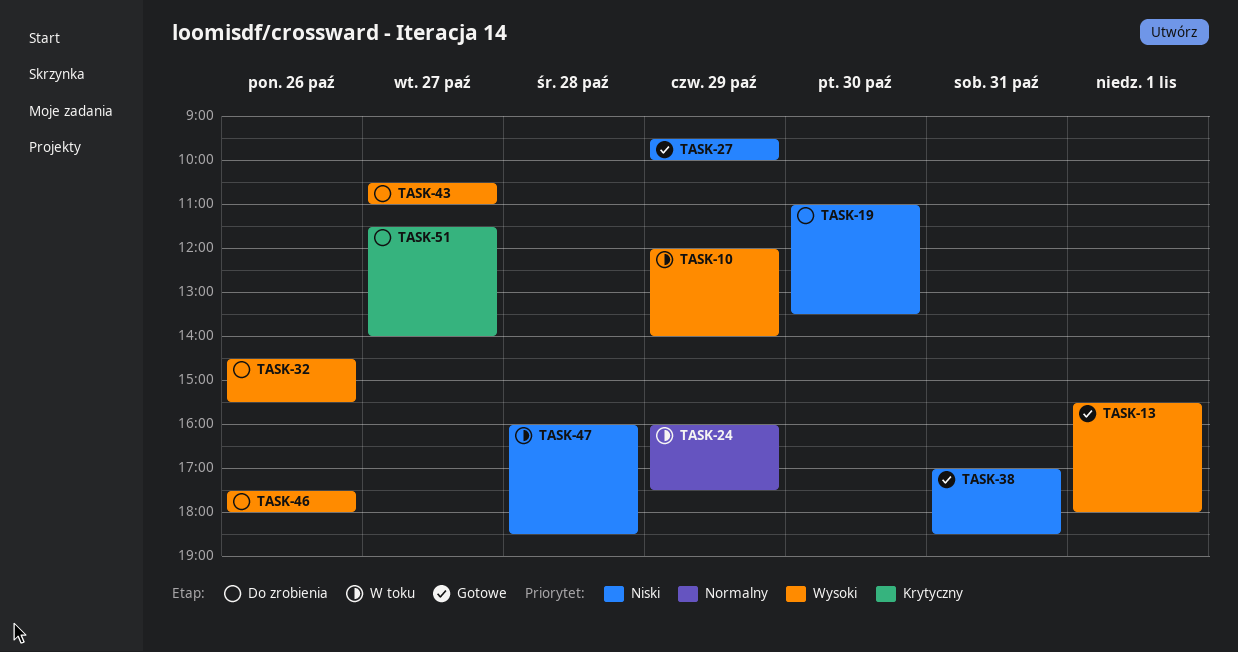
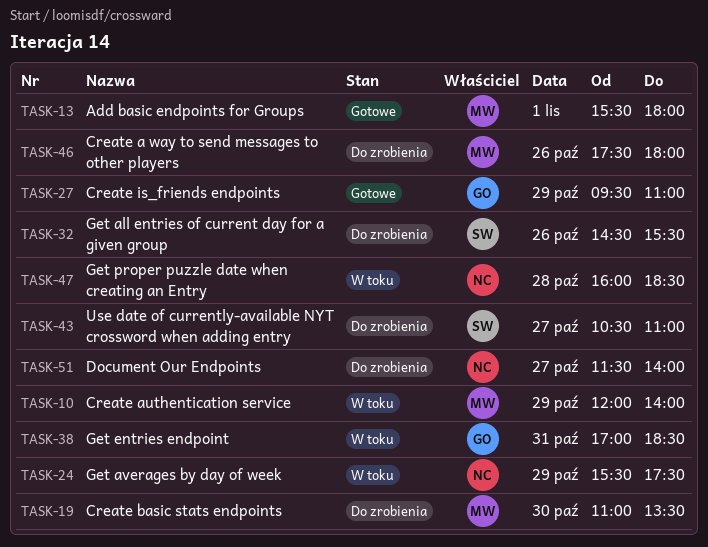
TASK-24, begins: 16:00 -> 15:30
TASK-27, ends: 10:00 -> 11:00
TASK-38, status: Gotowe -> W toku

